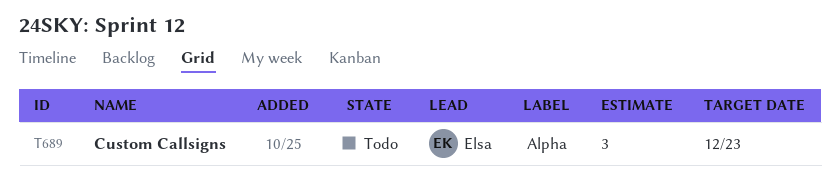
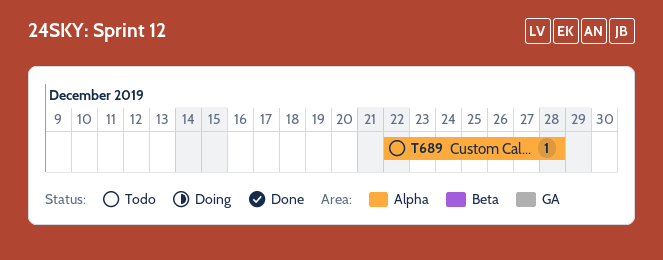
T689, estimate: 3 -> 1
T689, due: Dec 23 -> Dec 28

